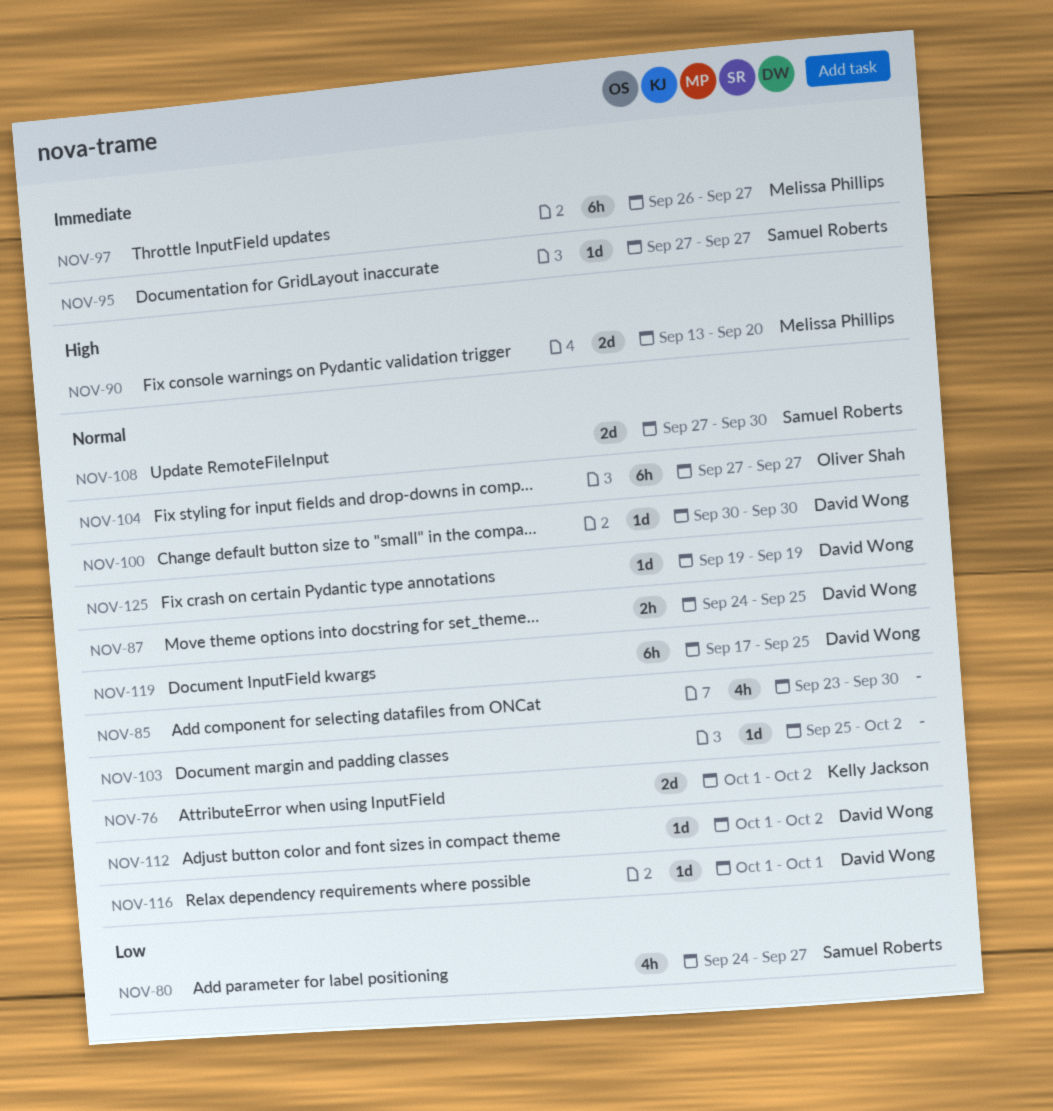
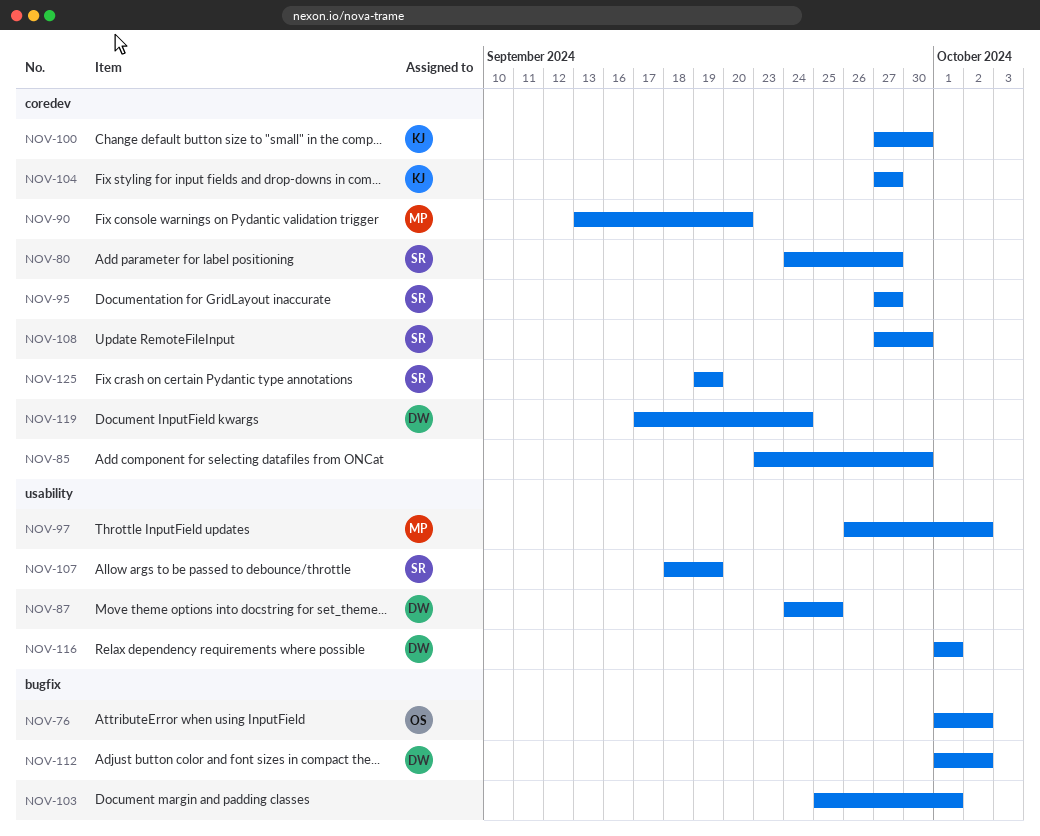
NOV-76, owner: Kelly Jackson -> Oliver Shah
NOV-97, due: Sep 27 -> Oct 2
NOV-100, owner: David Wong -> Kelly Jackson
NOV-100, start: Sep 30 -> Sep 27
NOV-103, due: Oct 2 -> Oct 1
NOV-104, owner: Oliver Shah -> Kelly Jackson
NOV-107: none -> present
NOV-119, due: Sep 25 -> Sep 24
NOV-125, owner: David Wong -> Samuel Roberts

